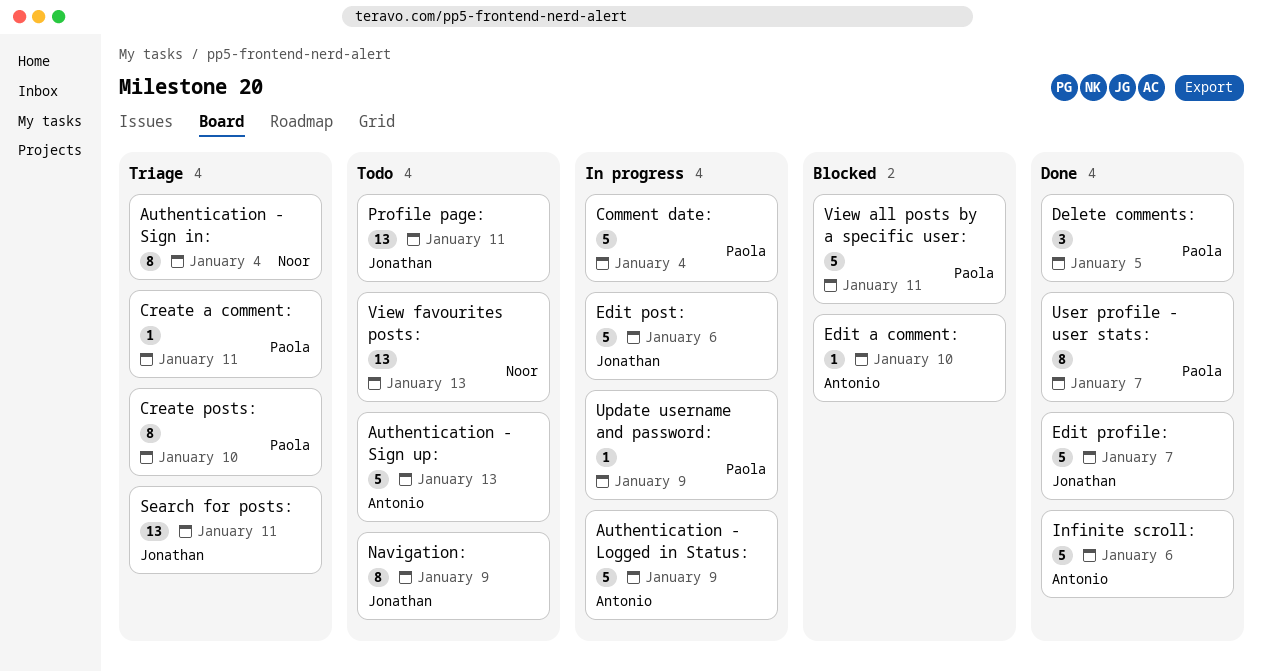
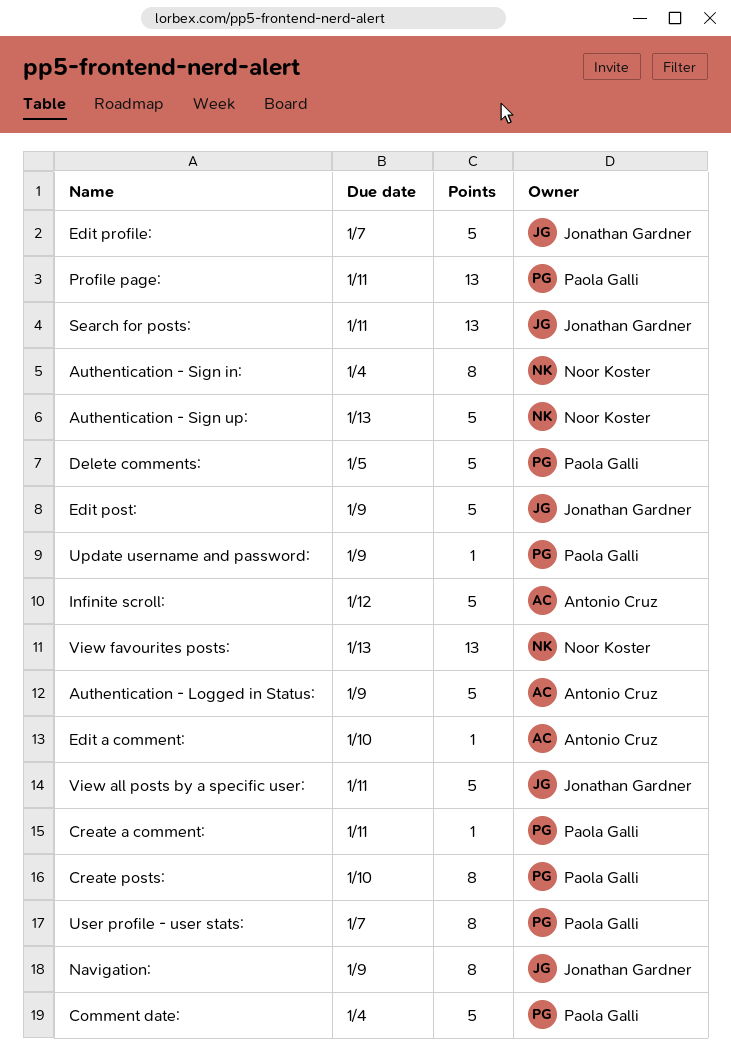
Authentication - Sign up:, owner: Antonio Cruz -> Noor Koster
Delete comments:, estimate: 3 -> 5
Edit post:, due: Jan 6 -> Jan 9
Infinite scroll:, due: Jan 6 -> Jan 12
Profile page:, owner: Jonathan Gardner -> Paola Galli
View all posts by a specific user:, owner: Paola Galli -> Jonathan Gardner

